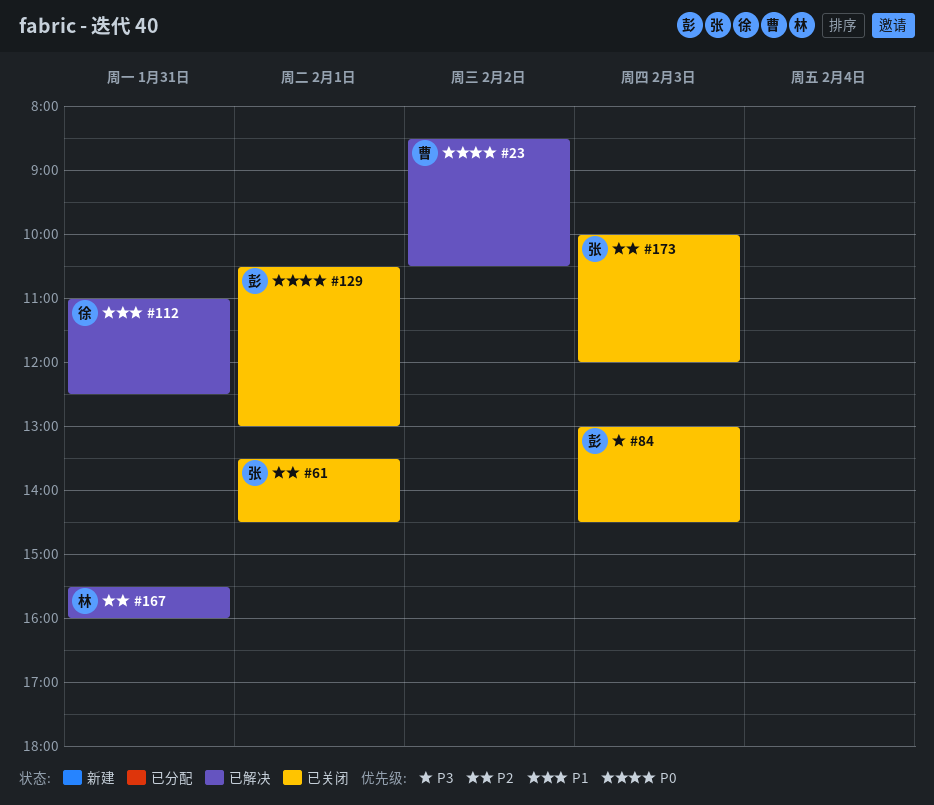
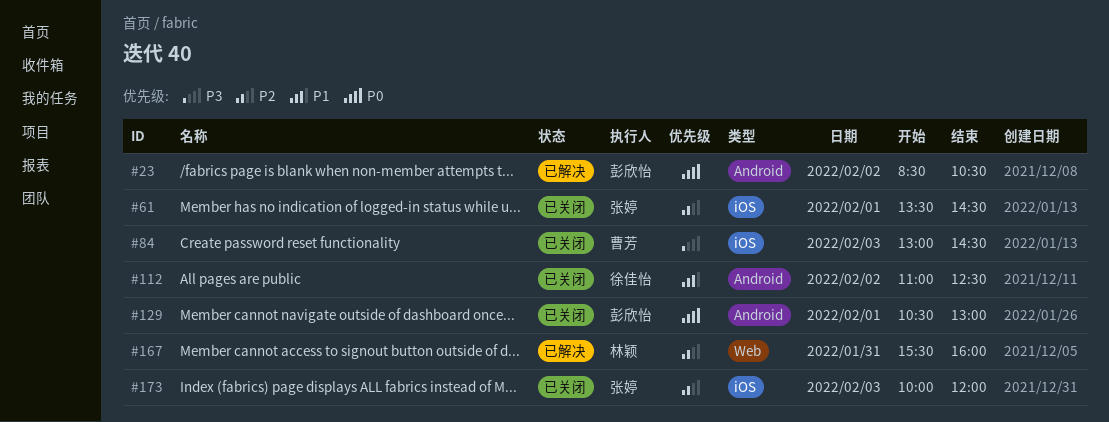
#23, owner: 曹芳 -> 彭欣怡
#84, owner: 彭欣怡 -> 曹芳
#112, status: 已解决 -> 已关闭
#112, day: Jan 31 -> Feb 2

